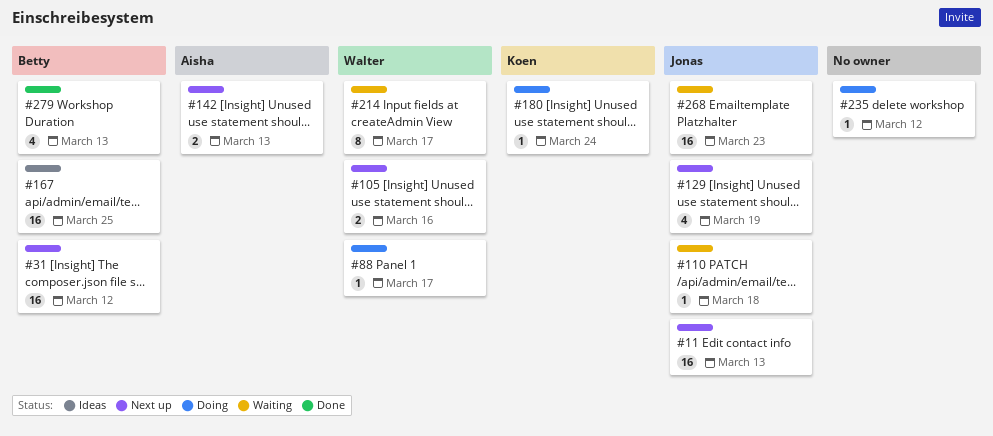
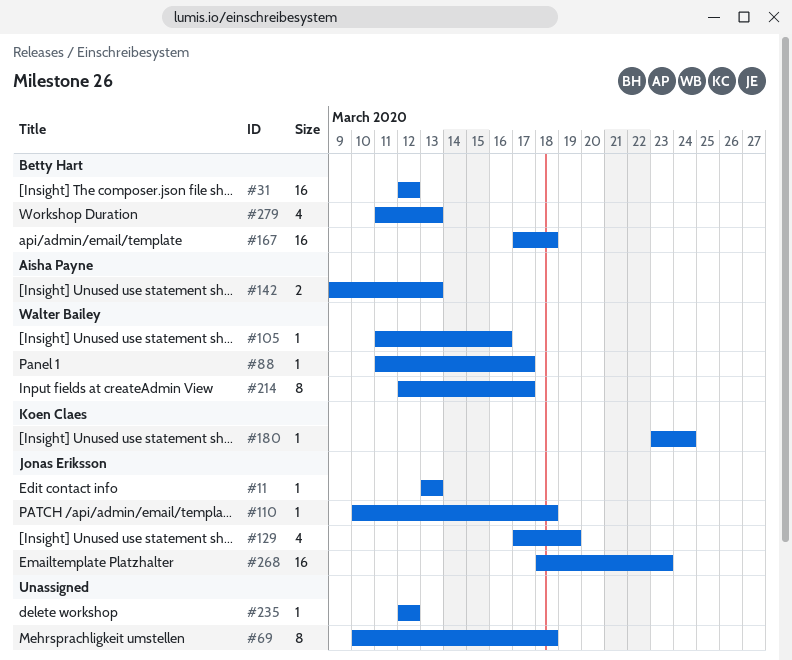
#11, estimate: 16 -> 1
#69: none -> present
#105, estimate: 2 -> 1
#167, due: Mar 25 -> Mar 18

